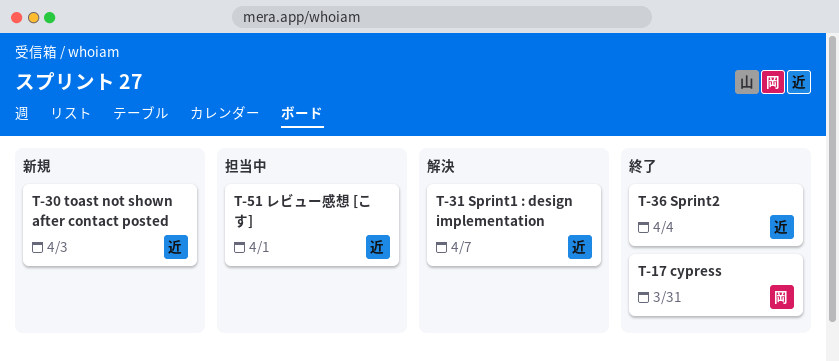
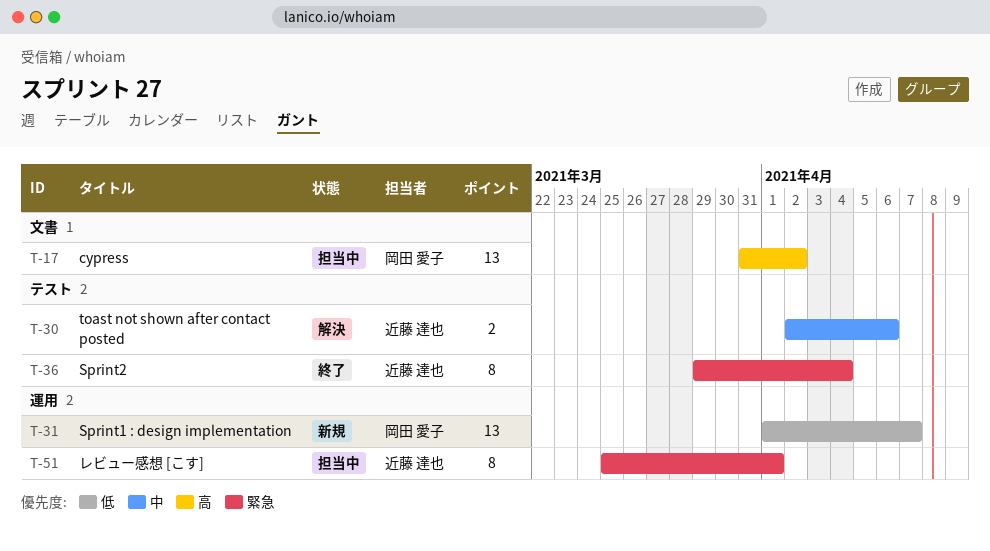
T-17, status: 終了 -> 担当中
T-17, due: Mar 31 -> Apr 2
T-30, status: 新規 -> 解決
T-30, due: Apr 3 -> Apr 6
T-31, status: 解決 -> 新規
T-31, owner: 近藤 達也 -> 岡田 愛子

